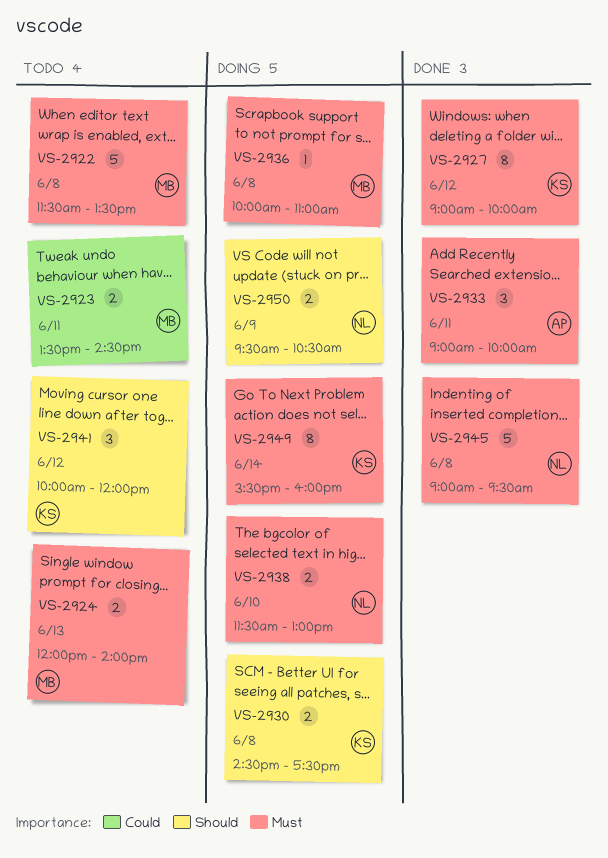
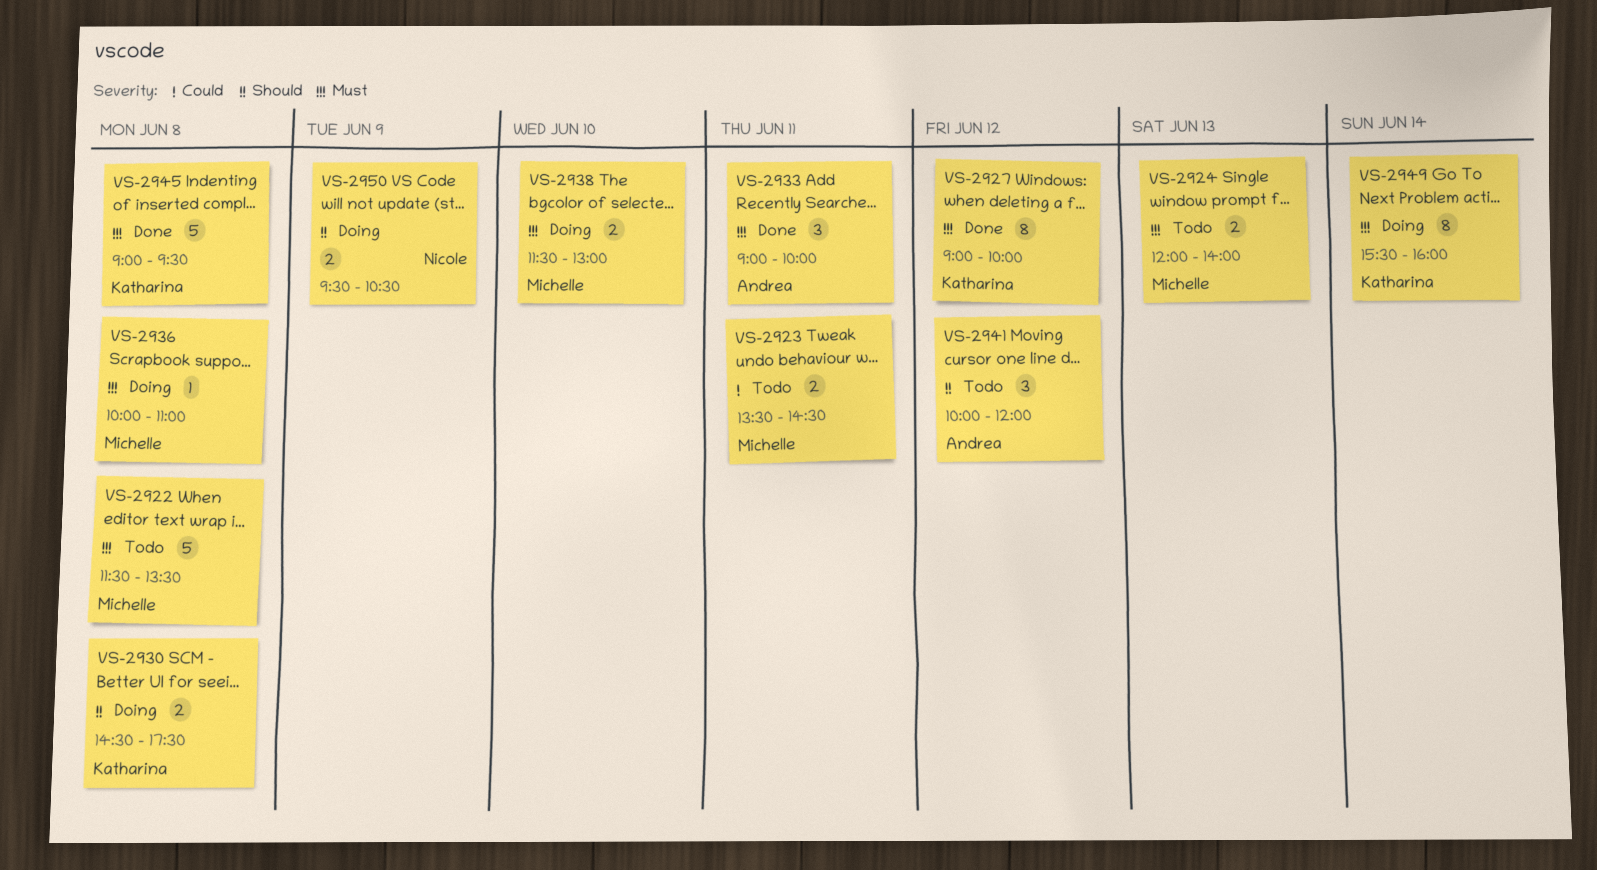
VS-2938, owner: Nicole -> Michelle
VS-2941, owner: Katharina -> Andrea
VS-2945, owner: Nicole -> Katharina

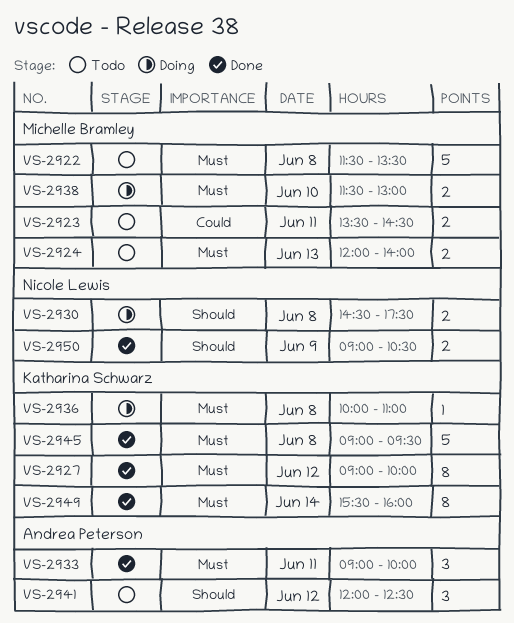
VS-2930, owner: Katharina Schwarz -> Nicole Lewis
VS-2936, owner: Michelle Bramley -> Katharina Schwarz
VS-2941, begins: 10:00 -> 12:00
VS-2941, ends: 12:00 -> 12:30
VS-2949, status: Doing -> Done
VS-2950, status: Doing -> Done
VS-2950, begins: 09:30 -> 09:00

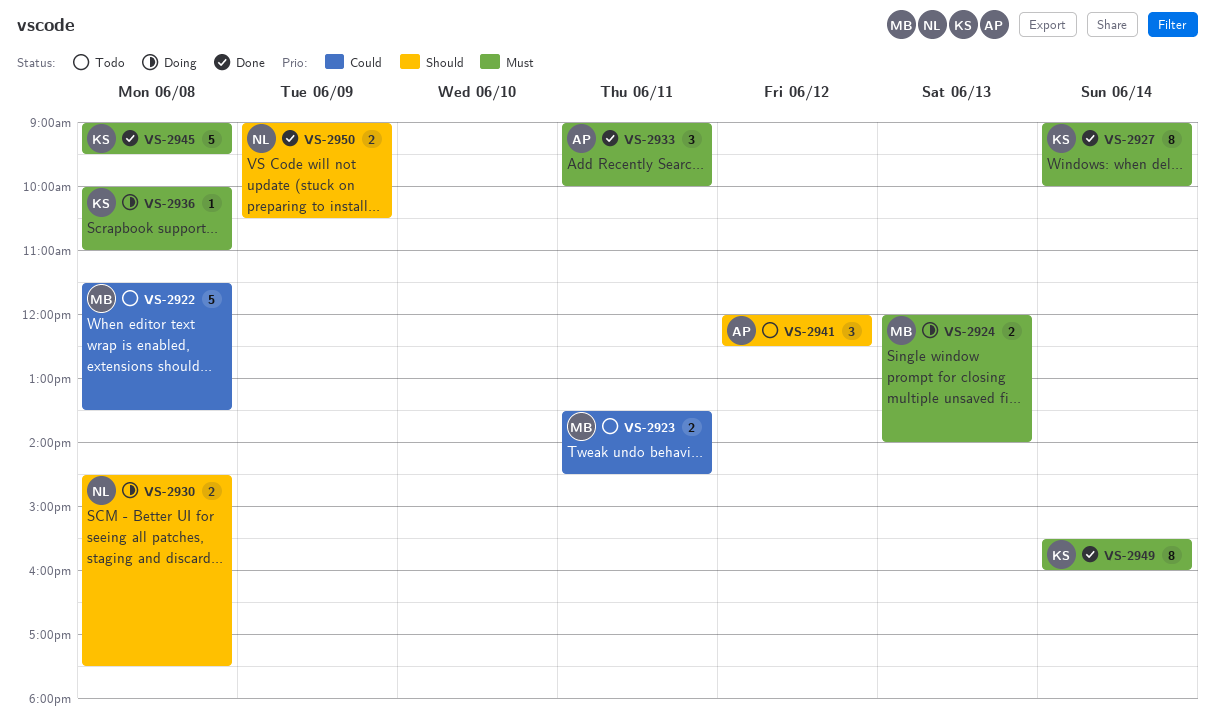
VS-2922, priority: Must -> Could
VS-2924, status: Todo -> Doing
VS-2927, day: Jun 12 -> Jun 14
VS-2938: present -> none

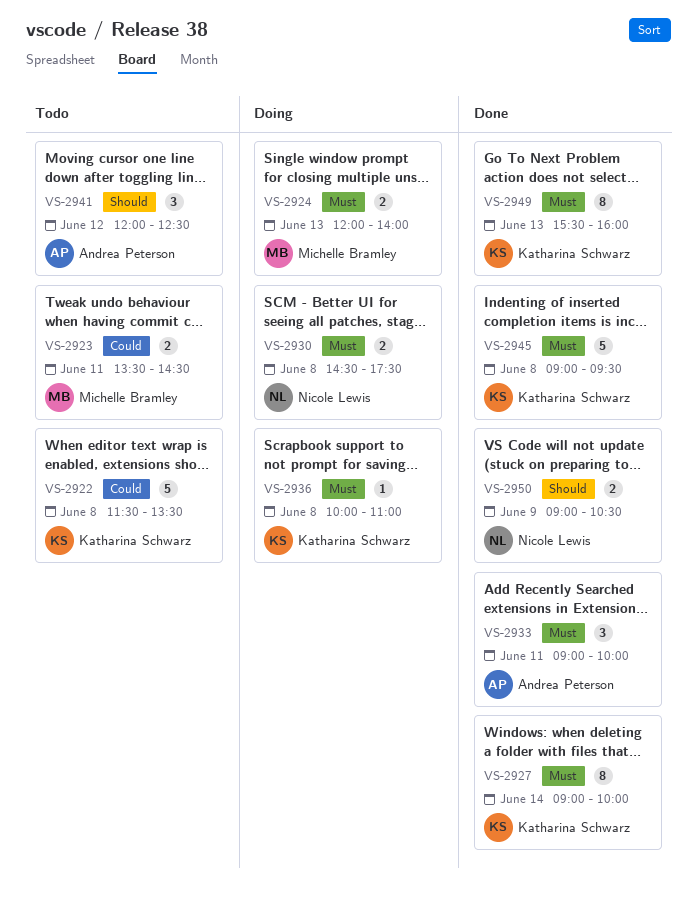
VS-2922, owner: Michelle Bramley -> Katharina Schwarz
VS-2930, priority: Should -> Must
VS-2949, day: Jun 14 -> Jun 13

